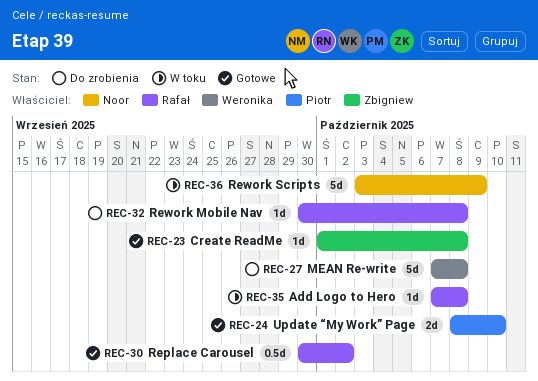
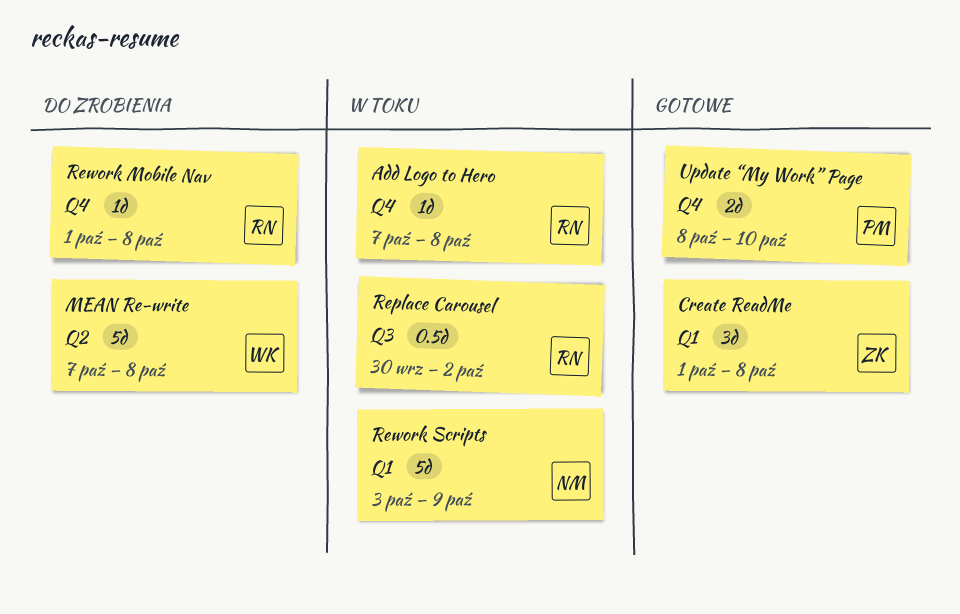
Create ReadMe, estimate: 1d -> 3d
Replace Carousel, status: Gotowe -> W toku
Rework Mobile Nav, start: Sep 30 -> Oct 1

